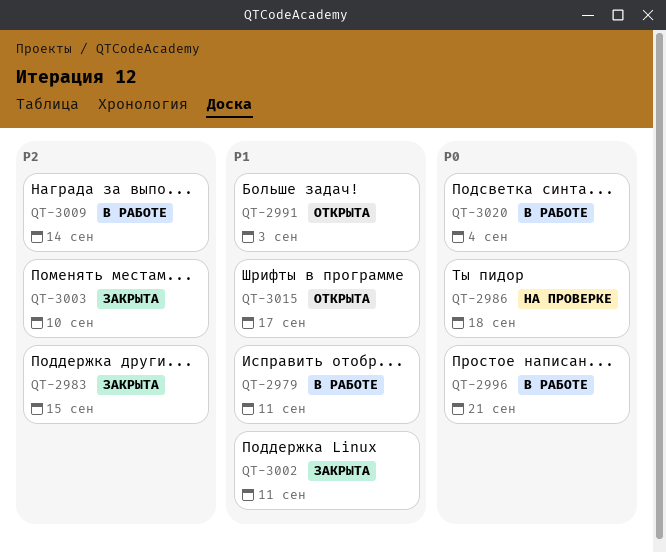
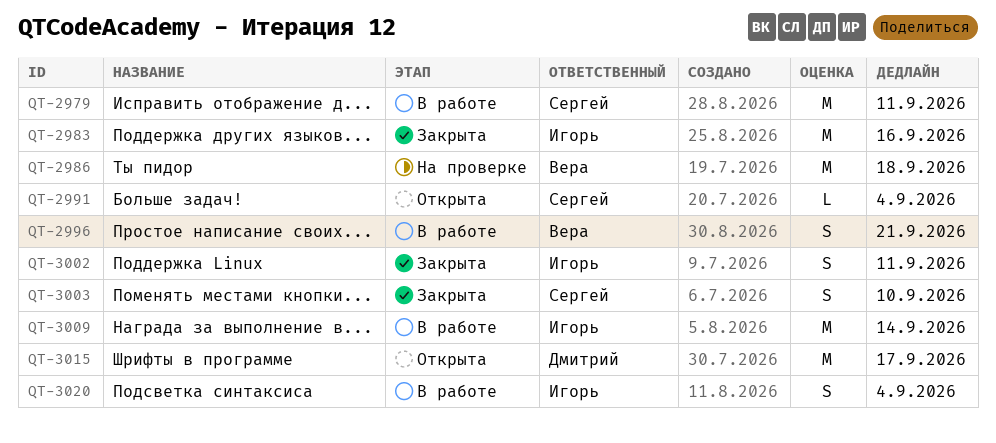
QT-2983, due: Sep 15 -> Sep 16
QT-2991, due: Sep 3 -> Sep 4

